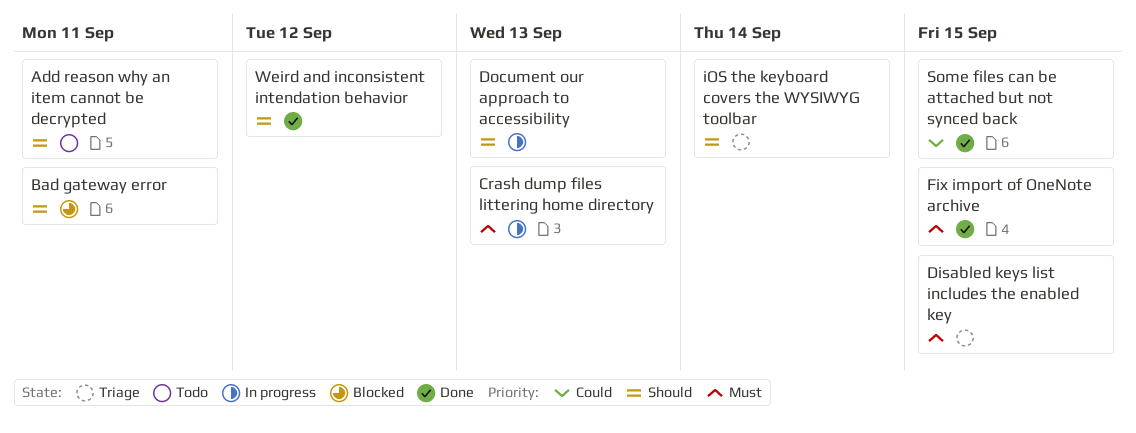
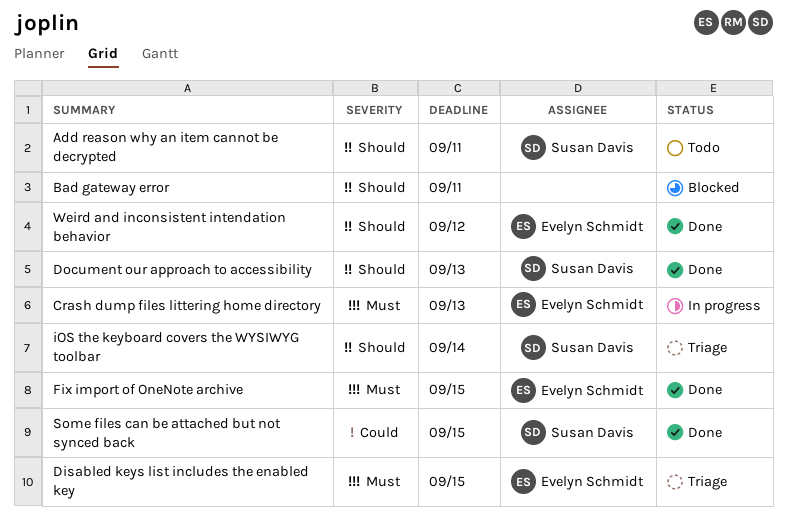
Document our approach to accessibility, status: In progress -> Done

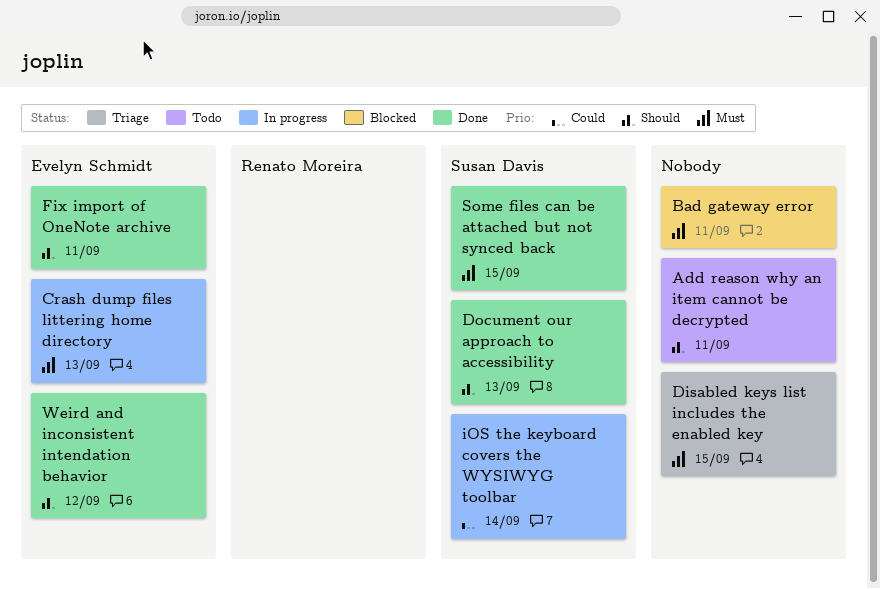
Add reason why an item cannot be decrypted, owner: Susan Davis -> none
Bad gateway error, priority: Should -> Must
Disabled keys list includes the enabled key, owner: Evelyn Schmidt -> none
Fix import of OneNote archive, priority: Must -> Should
Fix import of OneNote archive, due: Sep 15 -> Sep 11
iOS the keyboard covers the WYSIWYG toolbar, status: Triage -> In progress
iOS the keyboard covers the WYSIWYG toolbar, priority: Should -> Could
Some files can be attached but not synced back, priority: Could -> Must

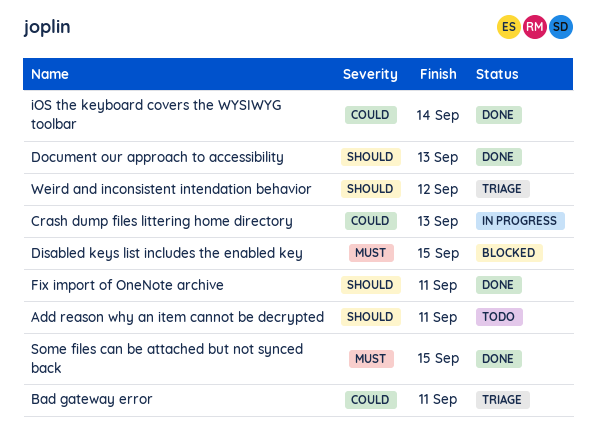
Bad gateway error, status: Blocked -> Triage
Bad gateway error, priority: Must -> Could
Crash dump files littering home directory, priority: Must -> Could
Disabled keys list includes the enabled key, status: Triage -> Blocked
iOS the keyboard covers the WYSIWYG toolbar, status: In progress -> Done
Weird and inconsistent intendation behavior, status: Done -> Triage

